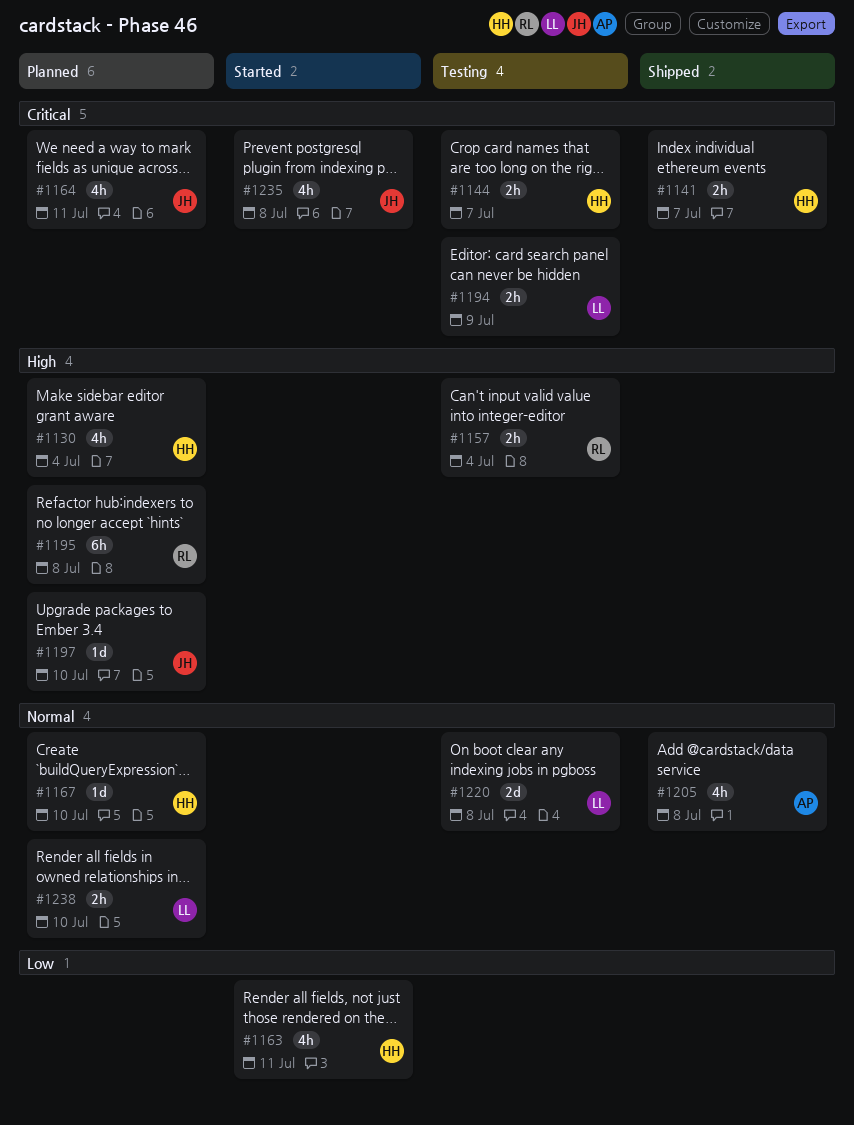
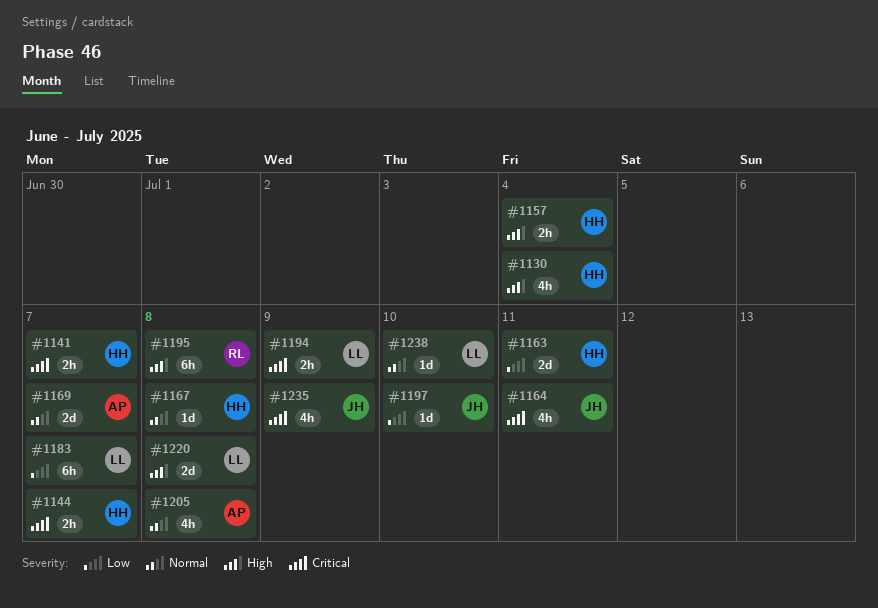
#1157, owner: RL -> HH
#1163, estimate: 4h -> 2d
#1167, due: Jul 10 -> Jul 8
#1169: none -> present
#1183: none -> present
#1197, priority: High -> Low
#1220, priority: Normal -> High
#1235, due: Jul 8 -> Jul 9
#1238, estimate: 2h -> 1d

